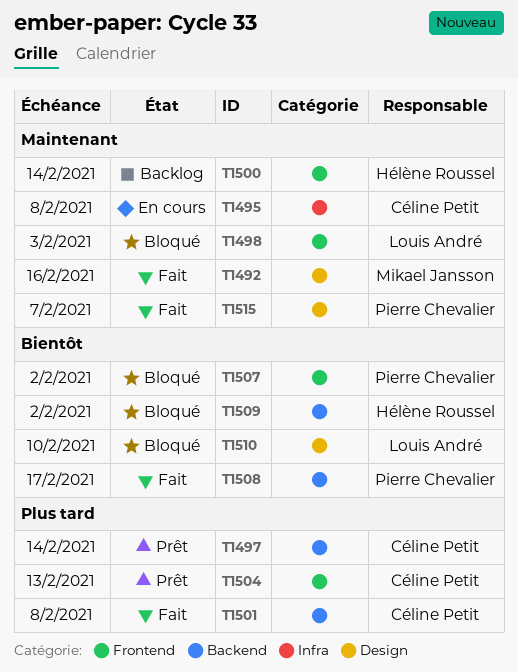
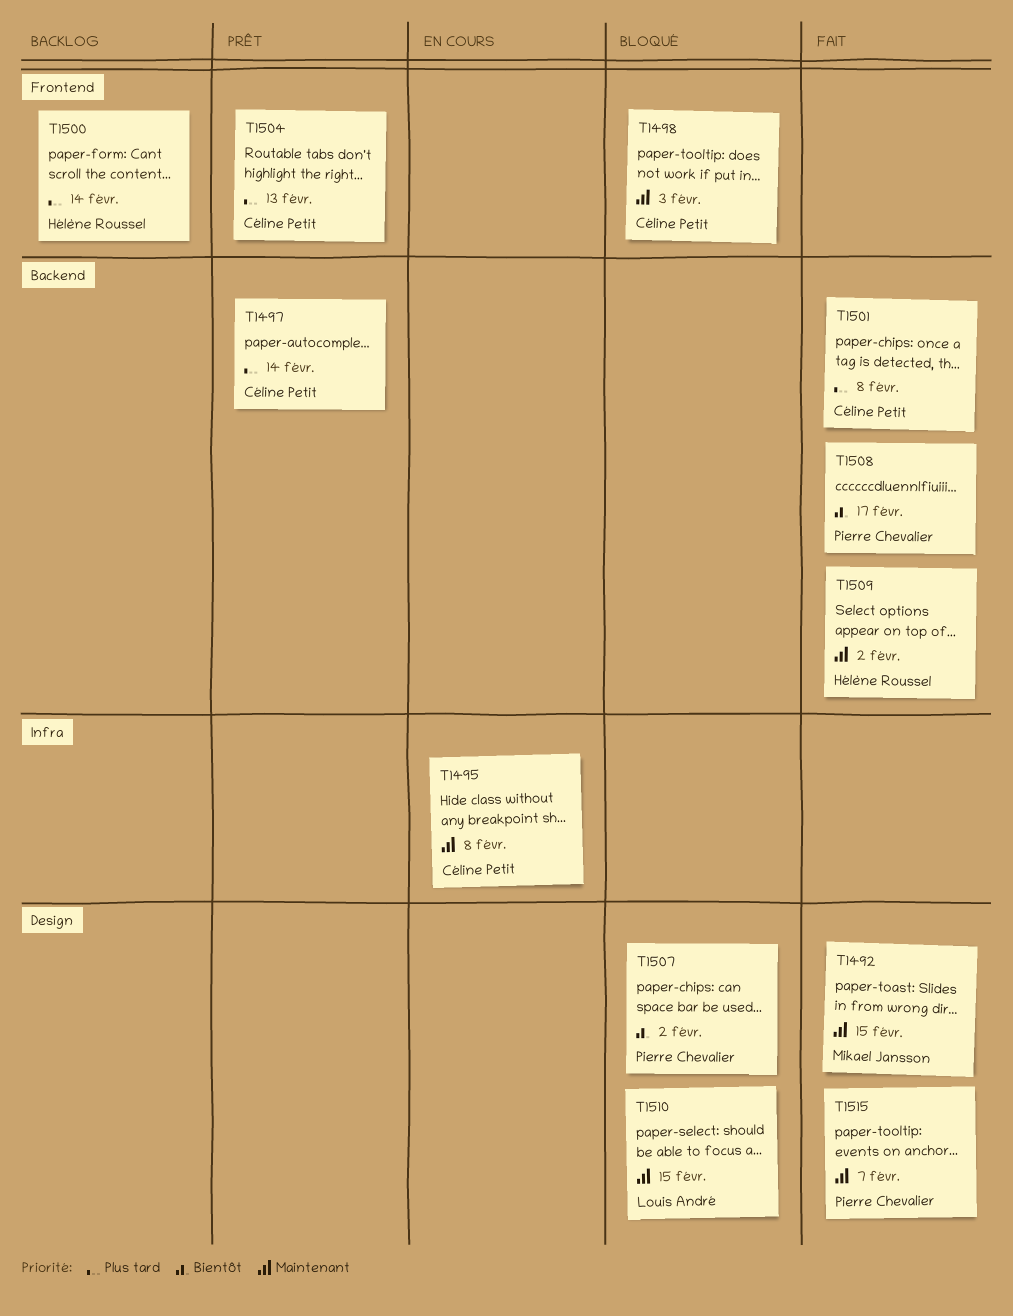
T1492, due: Feb 16 -> Feb 15
T1498, owner: Louis André -> Céline Petit
T1500, priority: Maintenant -> Plus tard
T1507, label: Frontend -> Design
T1509, status: Bloqué -> Fait
T1509, priority: Bientôt -> Maintenant
T1510, priority: Bientôt -> Maintenant
T1510, due: Feb 10 -> Feb 15

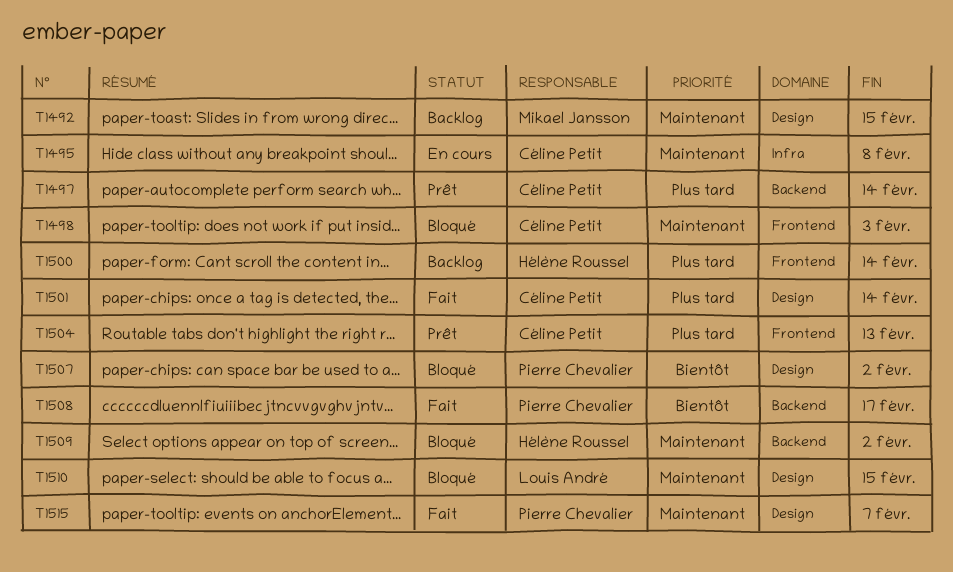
T1492, status: Fait -> Backlog
T1501, label: Backend -> Design
T1501, due: Feb 8 -> Feb 14
T1509, status: Fait -> Bloqué

